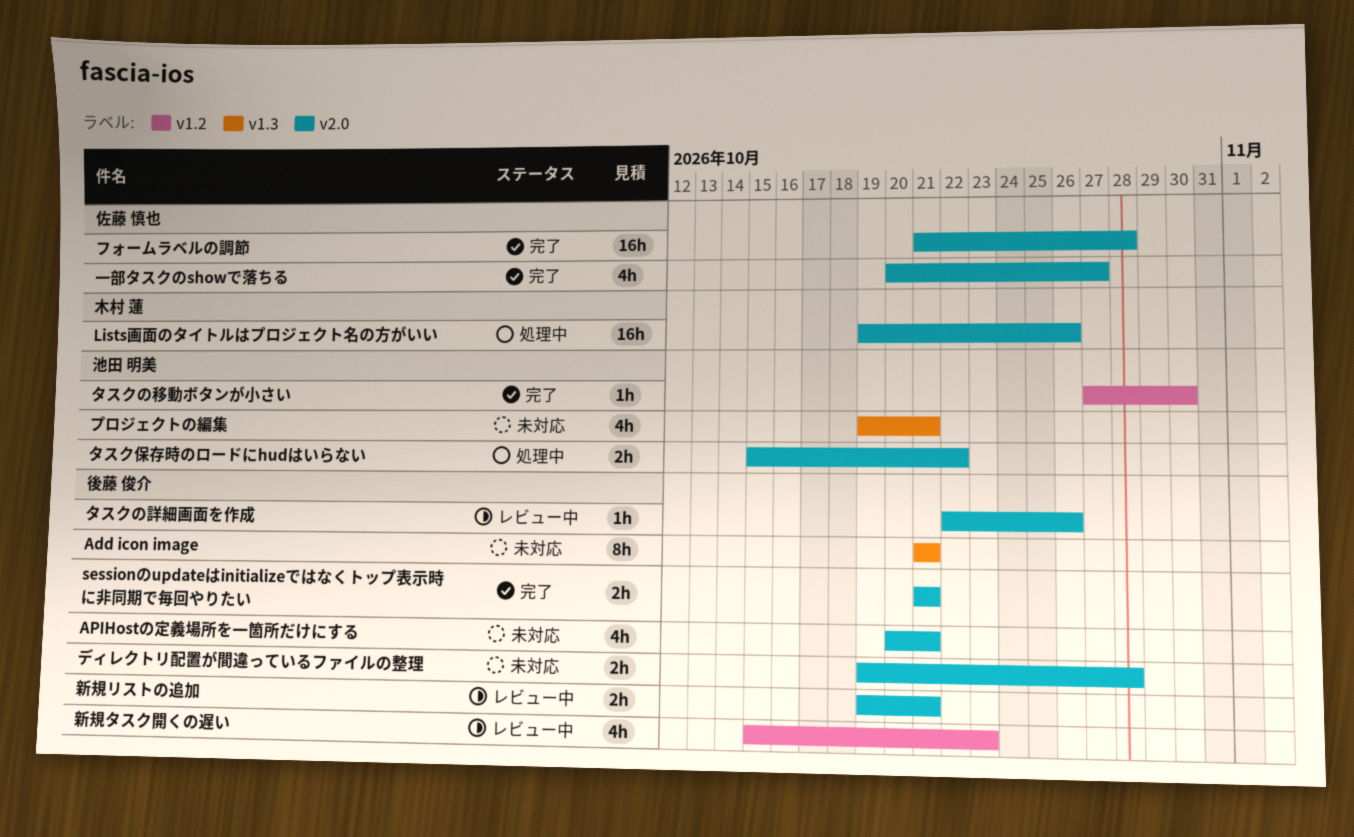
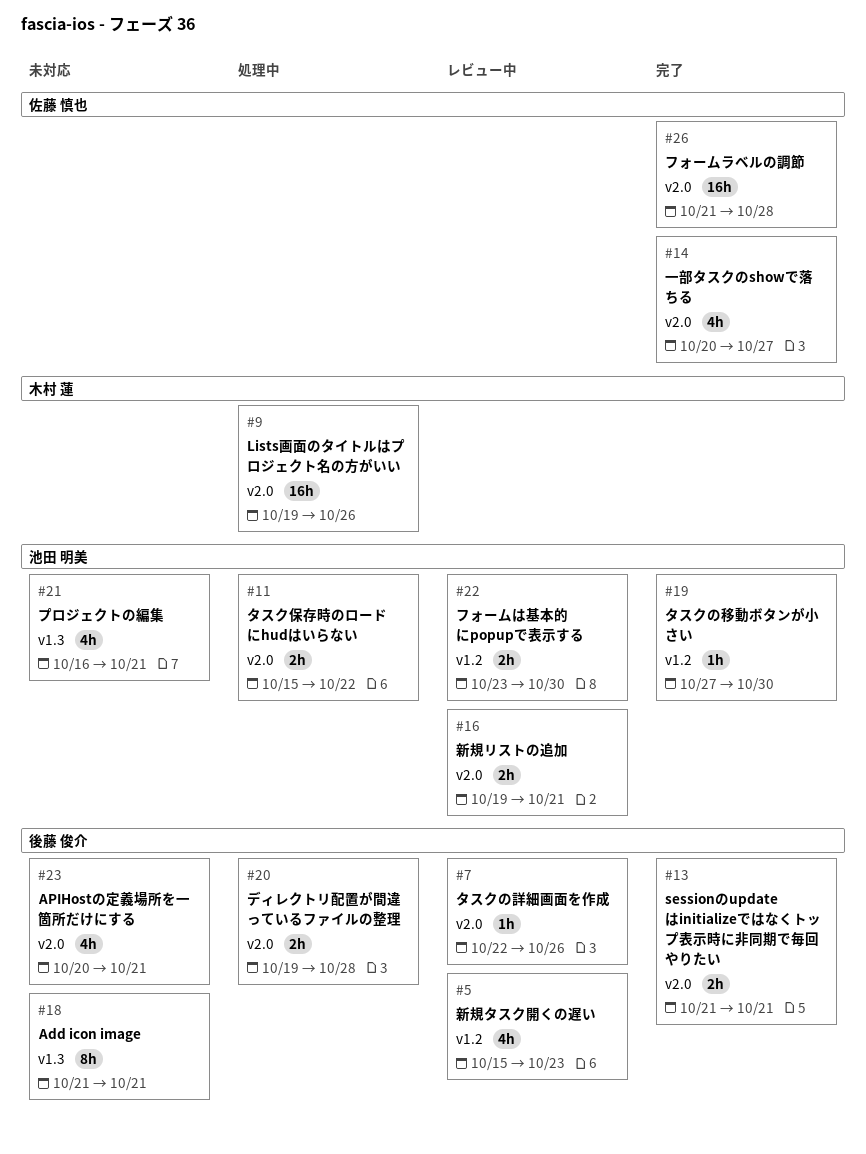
ディレクトリ配置が間違っているファイルの整理, status: 未対応 -> 処理中
フォームは基本的にpopupで表示する: none -> present
プロジェクトの編集, start: Oct 19 -> Oct 16
新規リストの追加, owner: 後藤 俊介 -> 池田 明美

